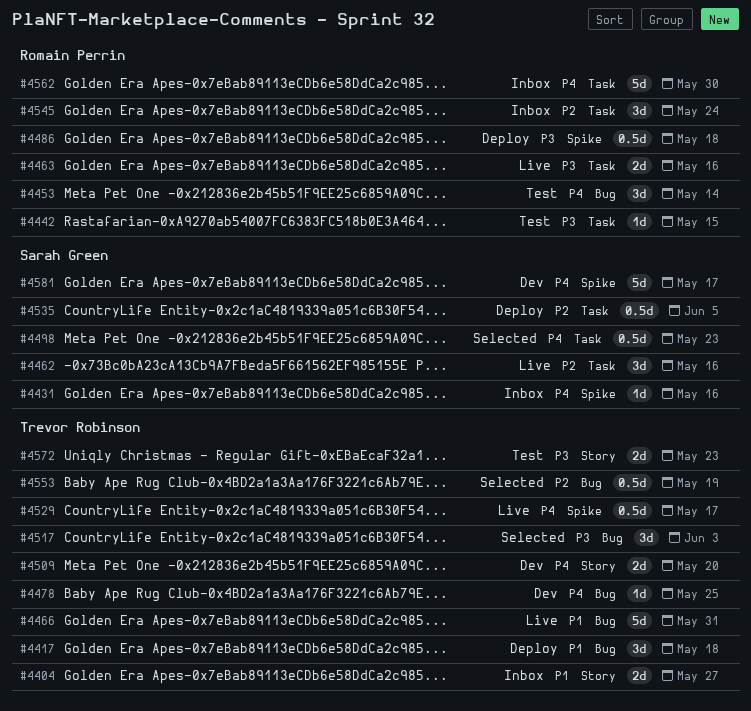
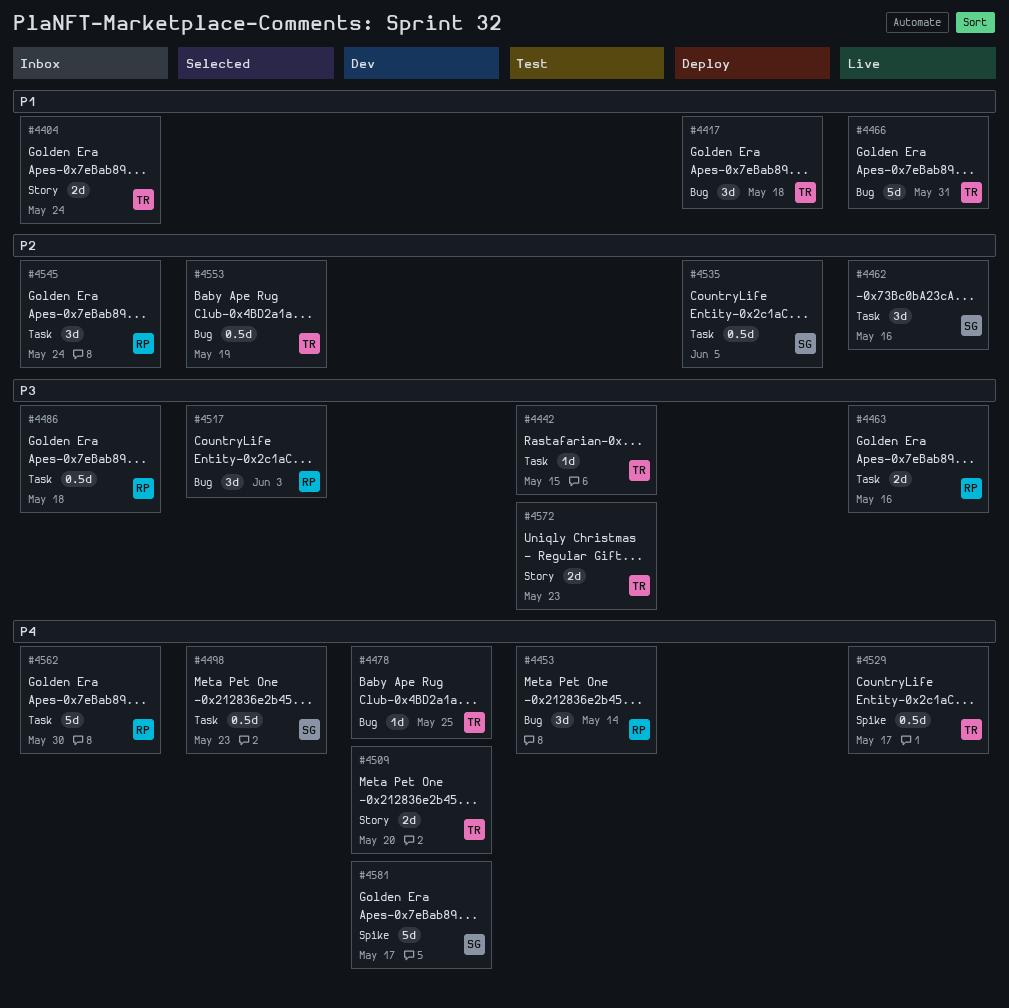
#4404, due: May 27 -> May 24
#4431: present -> none
#4442, owner: Romain Perrin -> Trevor Robinson
#4486, status: Deploy -> Inbox
#4486, label: Spike -> Task
#4517, owner: Trevor Robinson -> Romain Perrin

